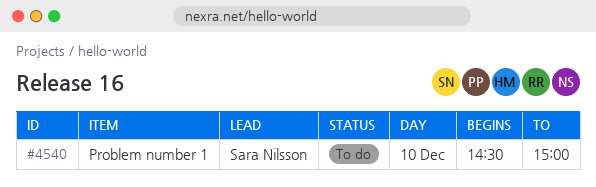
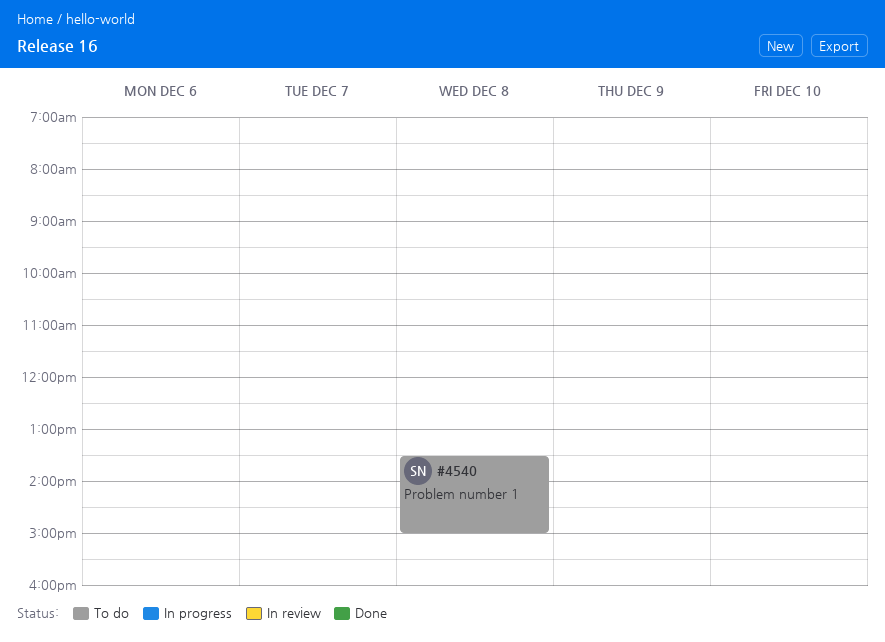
#4540, day: Dec 10 -> Dec 8
#4540, begins: 14:30 -> 13:30

